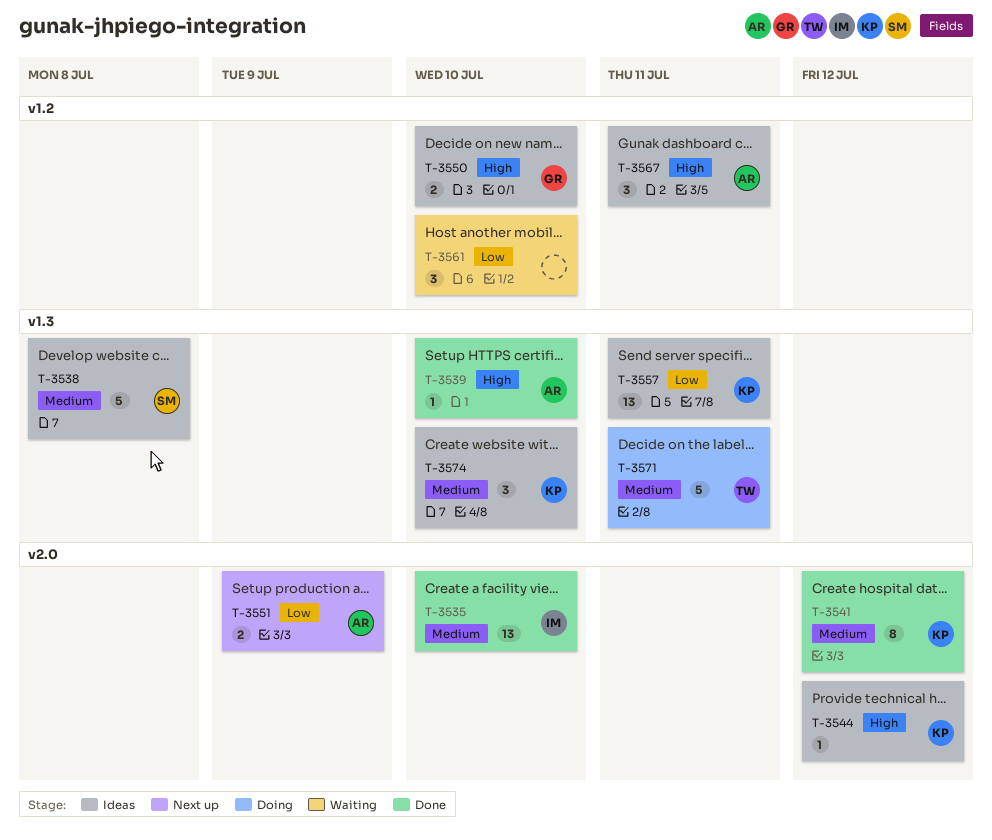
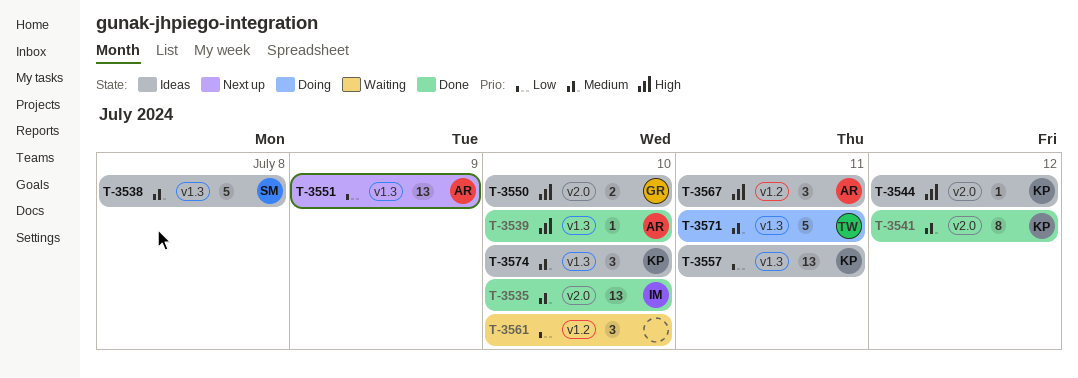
T-3550, label: v1.2 -> v2.0
T-3551, label: v2.0 -> v1.3
T-3551, estimate: 2 -> 13

